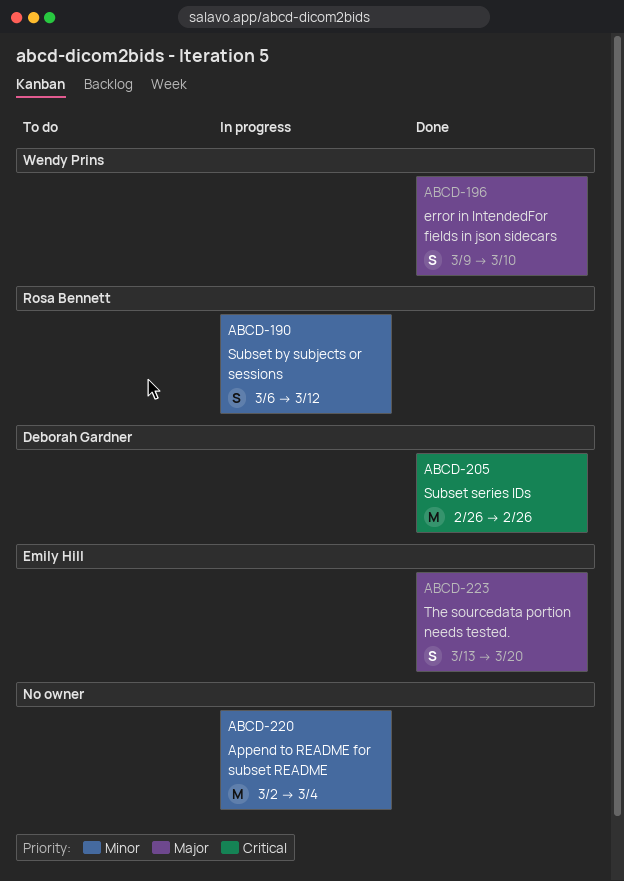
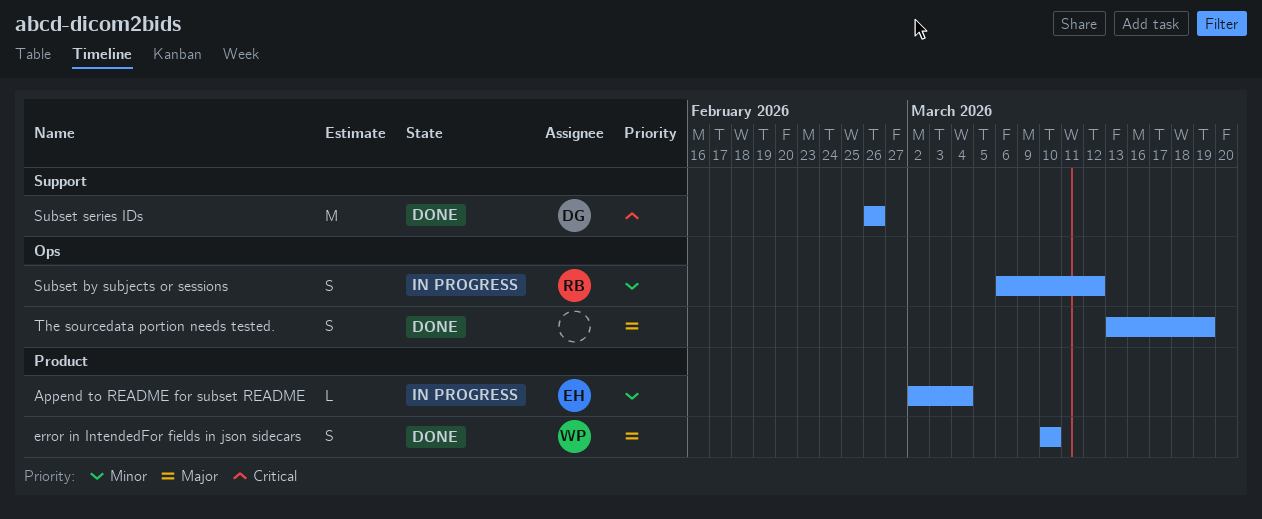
Append to README for subset README, owner: none -> Emily Hill
Append to README for subset README, estimate: M -> L
error in IntendedFor fields in json sidecars, start: Mar 9 -> Mar 10
The sourcedata portion needs tested., owner: Emily Hill -> none
The sourcedata portion needs tested., due: Mar 20 -> Mar 19

